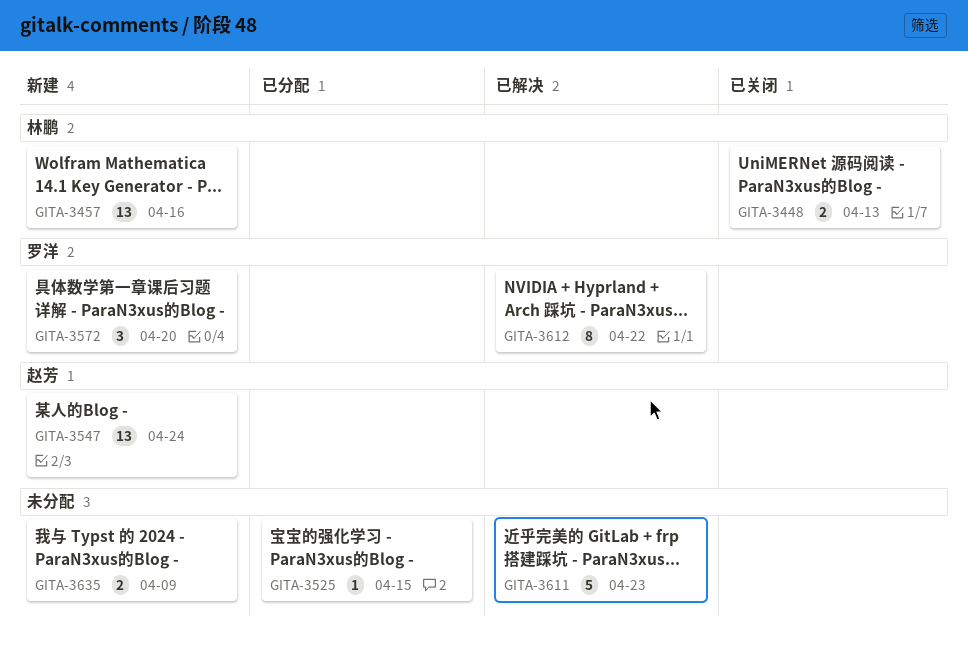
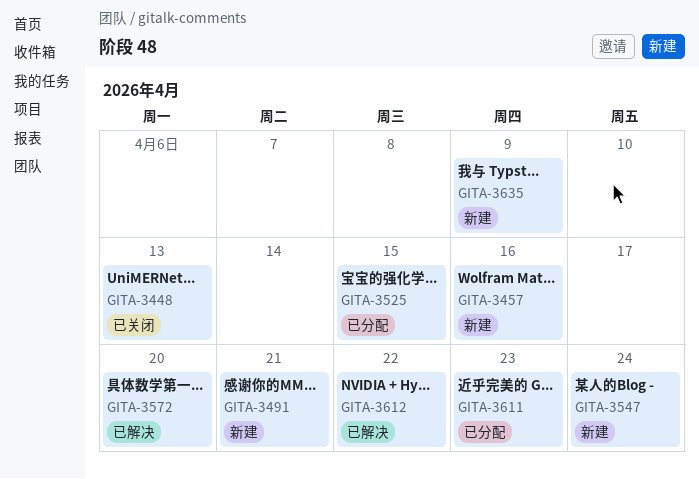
GITA-3491: none -> present
GITA-3572, status: 新建 -> 已解决
GITA-3611, status: 已解决 -> 已分配

